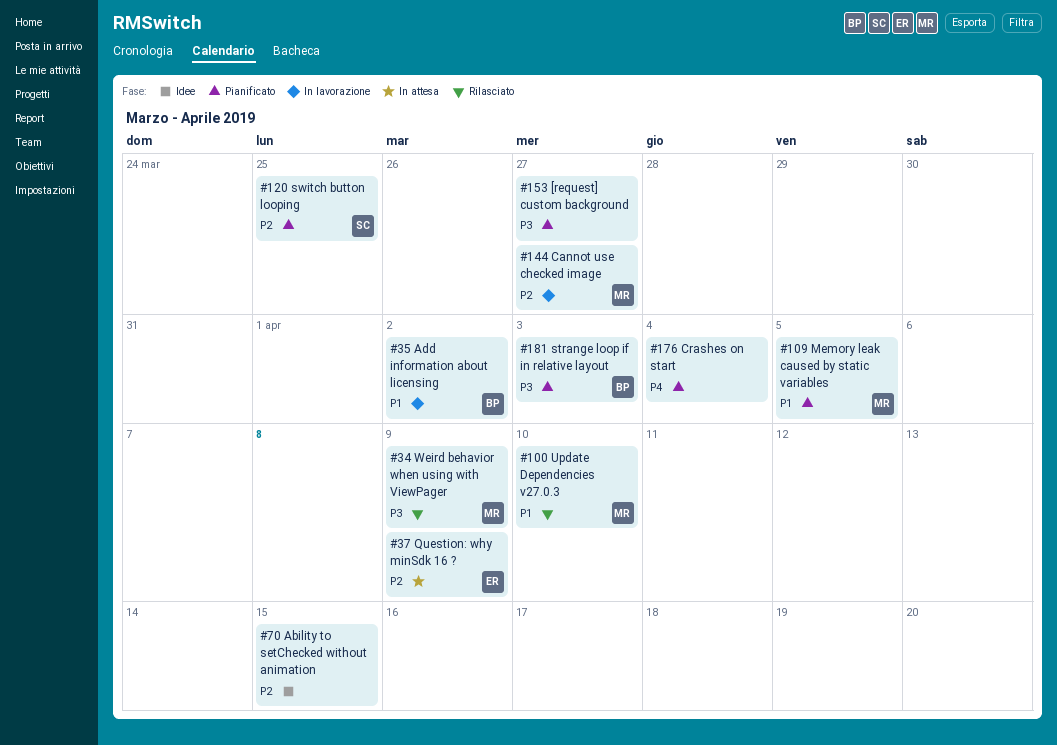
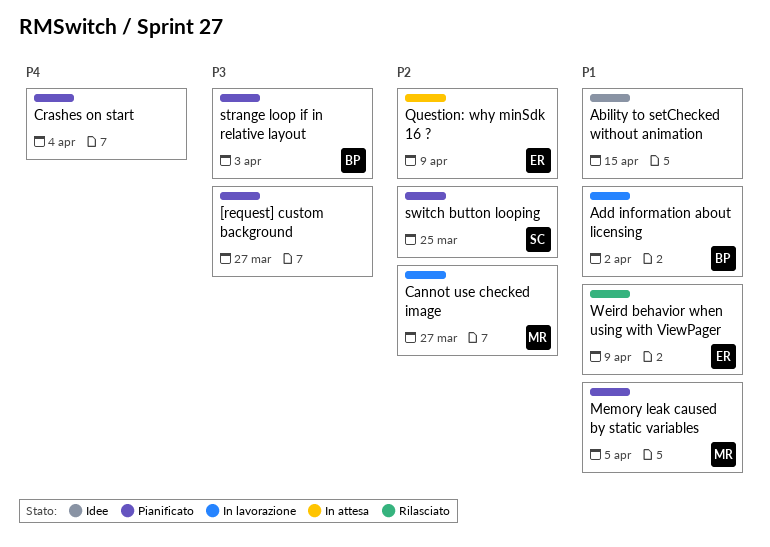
Ability to setChecked without animation, priority: P2 -> P1
Update Dependencies v27.0.3: present -> none
Weird behavior when using with ViewPager, owner: MR -> ER
Weird behavior when using with ViewPager, priority: P3 -> P1

